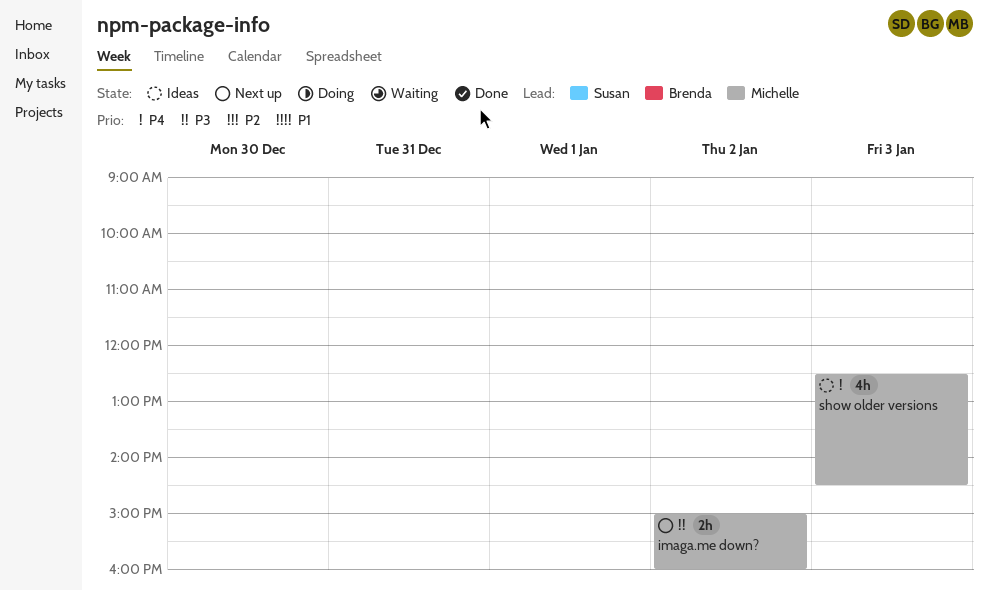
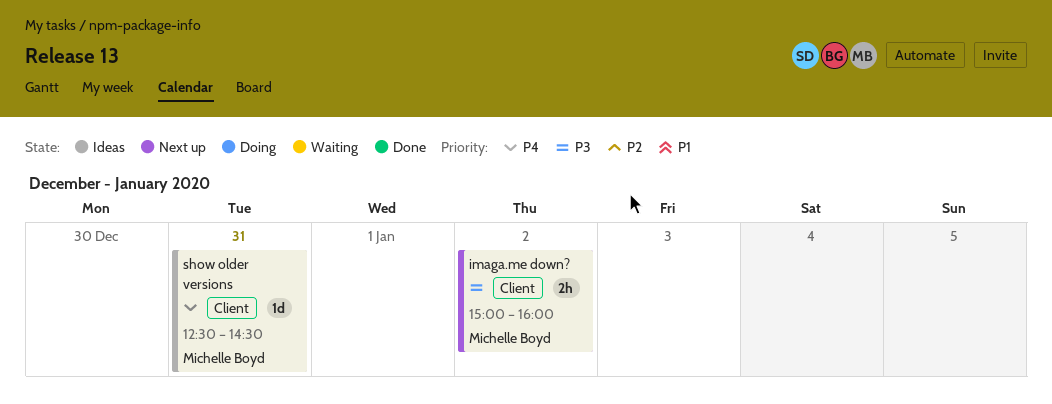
show older versions, estimate: 4h -> 1d
show older versions, day: Jan 3 -> Dec 31

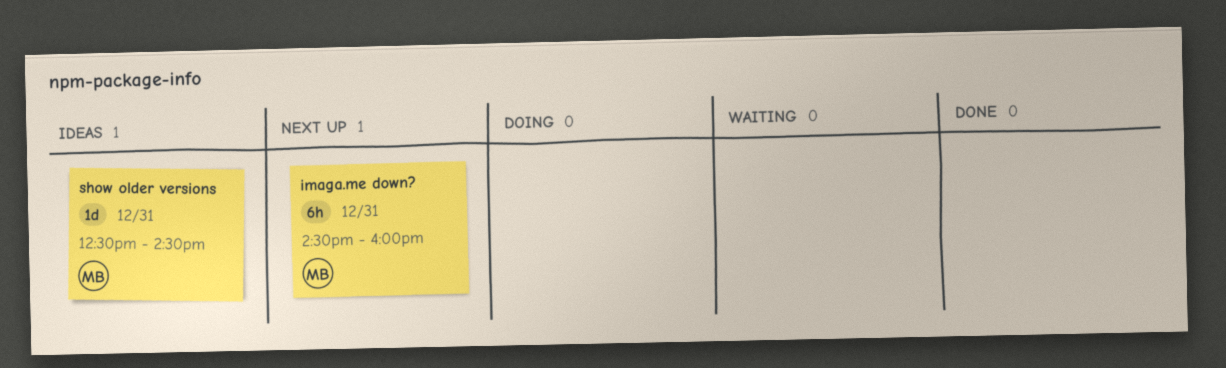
imaga.me down?, estimate: 2h -> 6h
imaga.me down?, day: Jan 2 -> Dec 31
imaga.me down?, begins: 15:00 -> 14:30

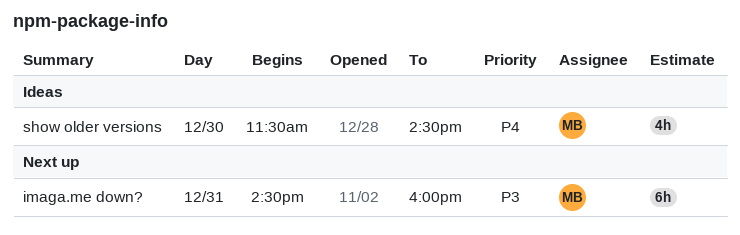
show older versions, estimate: 1d -> 4h
show older versions, day: Dec 31 -> Dec 30
show older versions, begins: 12:30 -> 11:30

